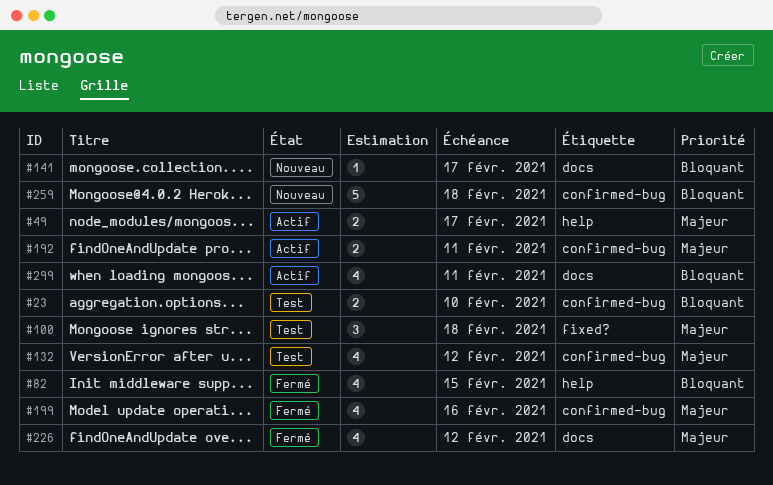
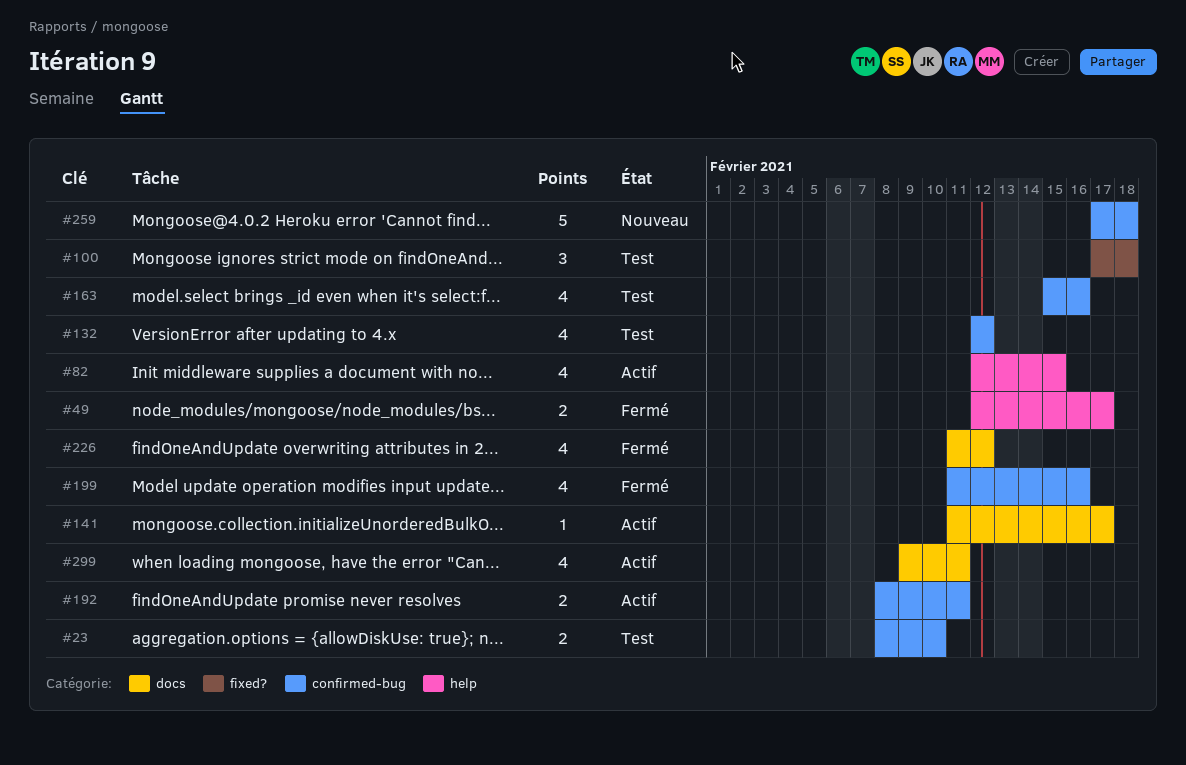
#49, status: Actif -> Fermé
#82, status: Fermé -> Actif
#141, status: Nouveau -> Actif
#163: none -> present

